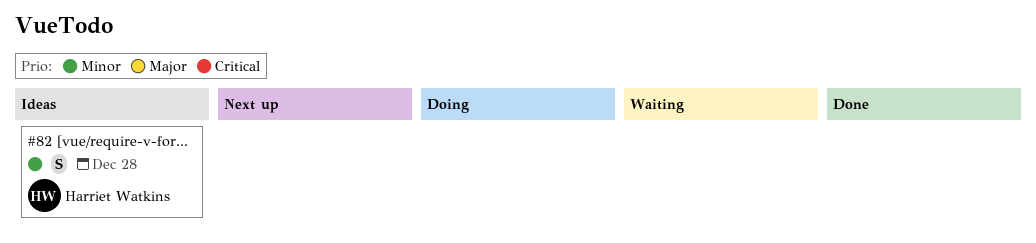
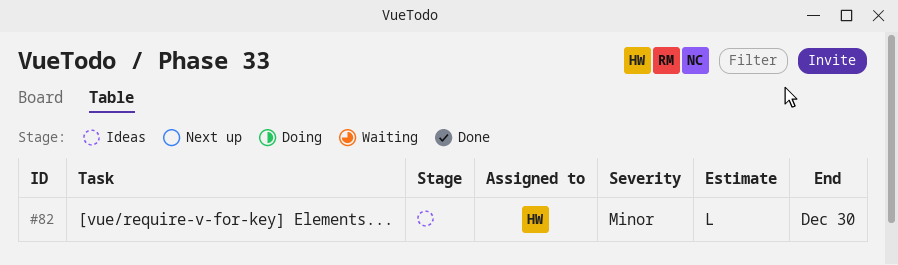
#82, estimate: S -> L
#82, due: Dec 28 -> Dec 30

